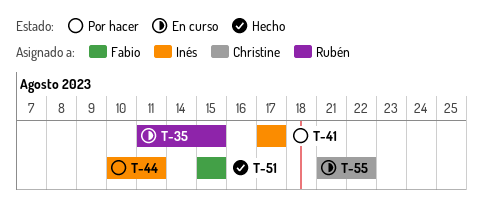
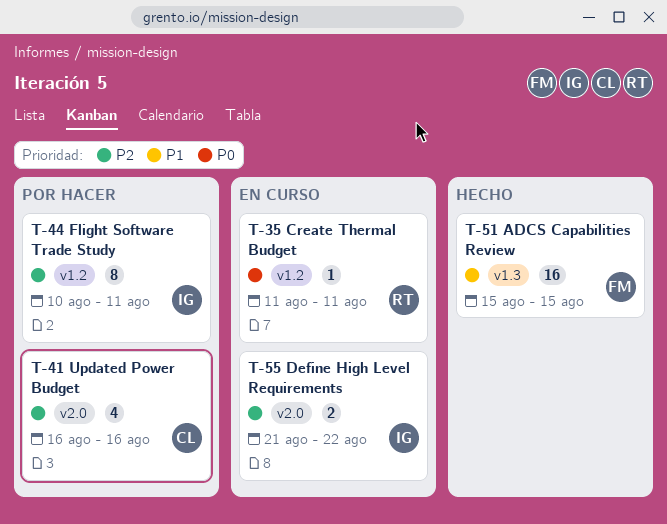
T-35, due: Aug 15 -> Aug 11
T-41, owner: Inés -> Christine
T-41, start: Aug 17 -> Aug 16
T-41, due: Aug 17 -> Aug 16
T-55, owner: Christine -> Inés

